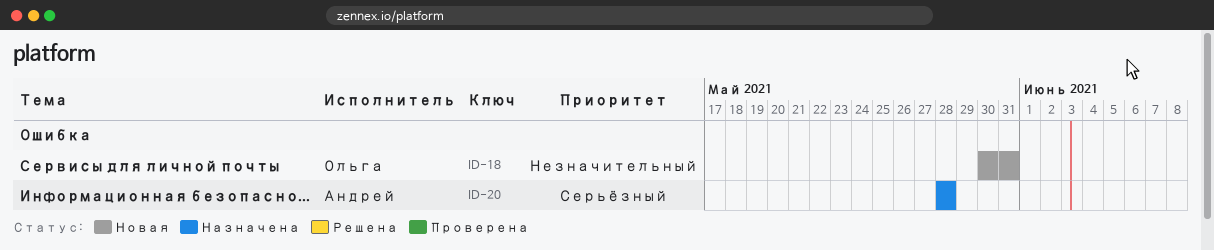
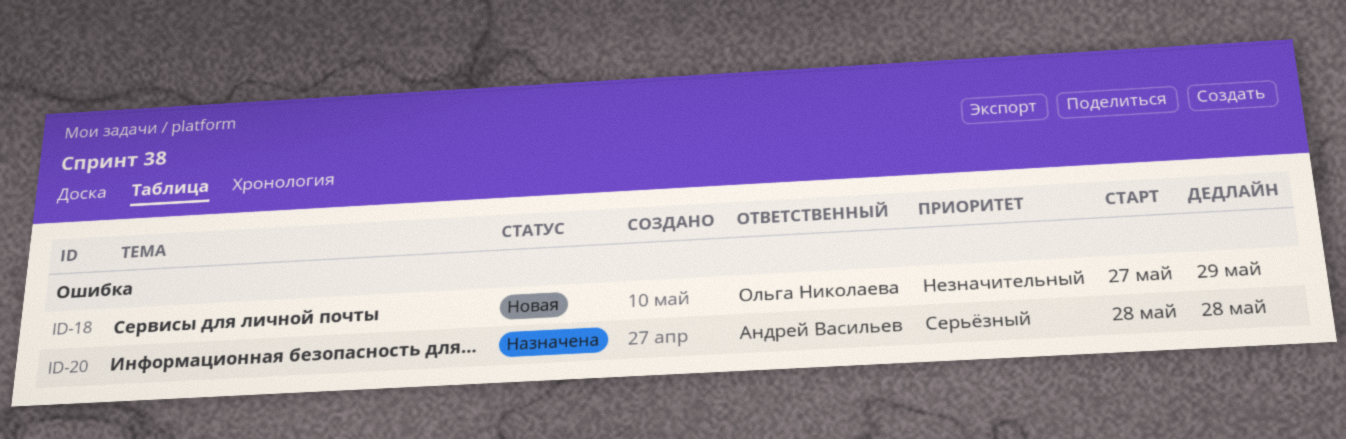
ID-18, start: May 30 -> May 27
ID-18, due: May 31 -> May 29

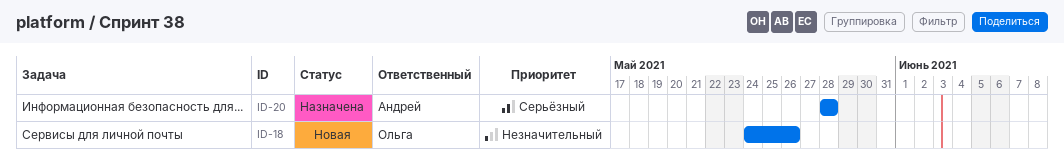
ID-18, start: May 27 -> May 24
ID-18, due: May 29 -> May 26

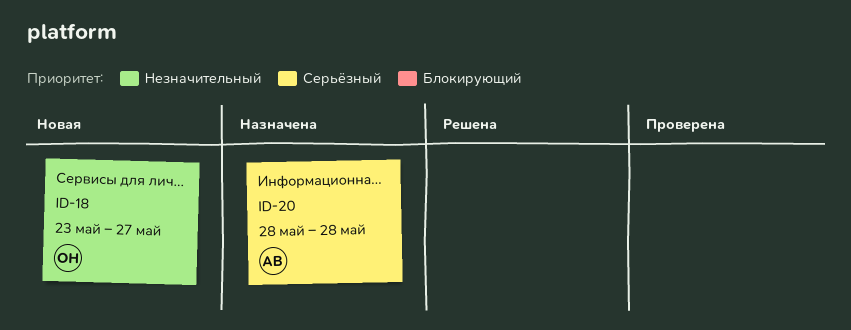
ID-18, start: May 24 -> May 23
ID-18, due: May 26 -> May 27

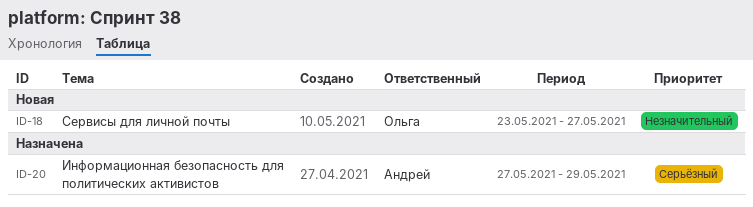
ID-20, start: May 28 -> May 27
ID-20, due: May 28 -> May 29

